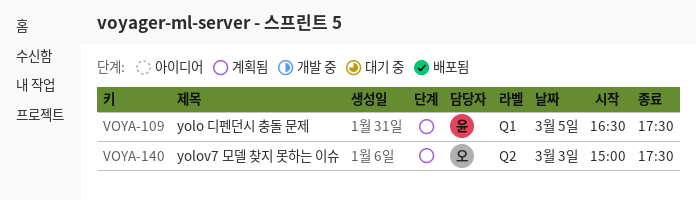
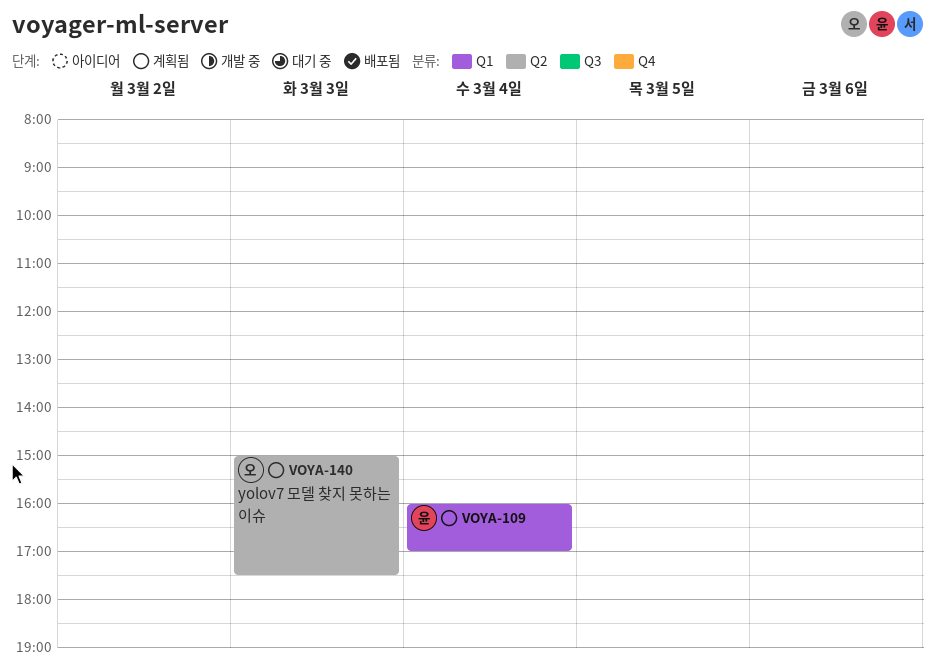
VOYA-109, day: Mar 5 -> Mar 4
VOYA-109, begins: 16:30 -> 16:00
VOYA-109, ends: 17:30 -> 17:00

